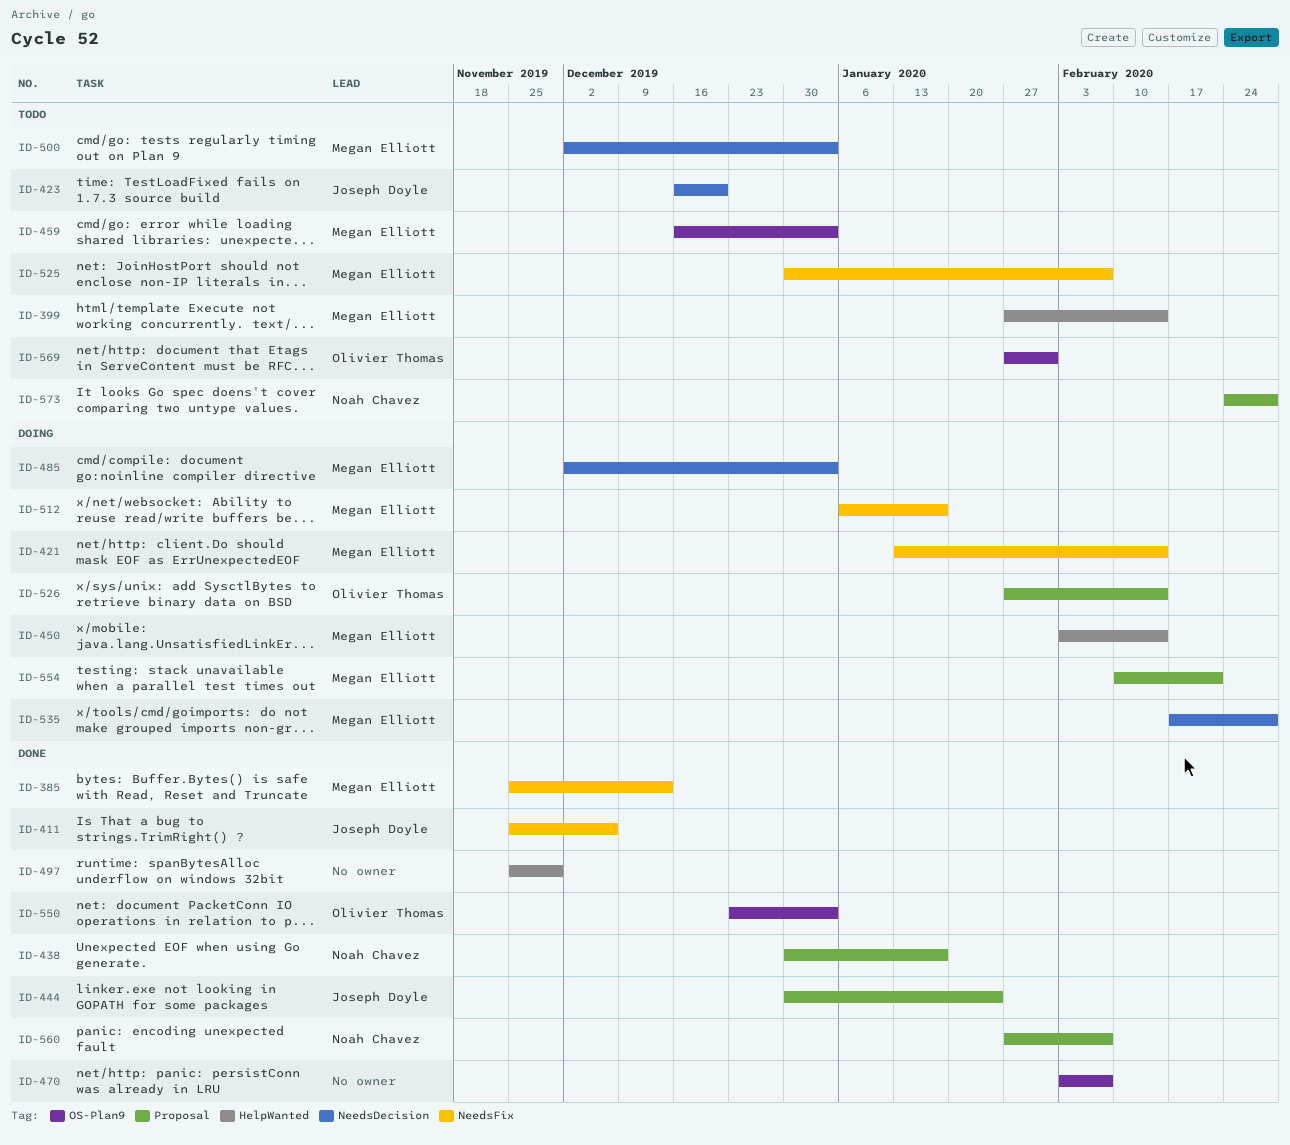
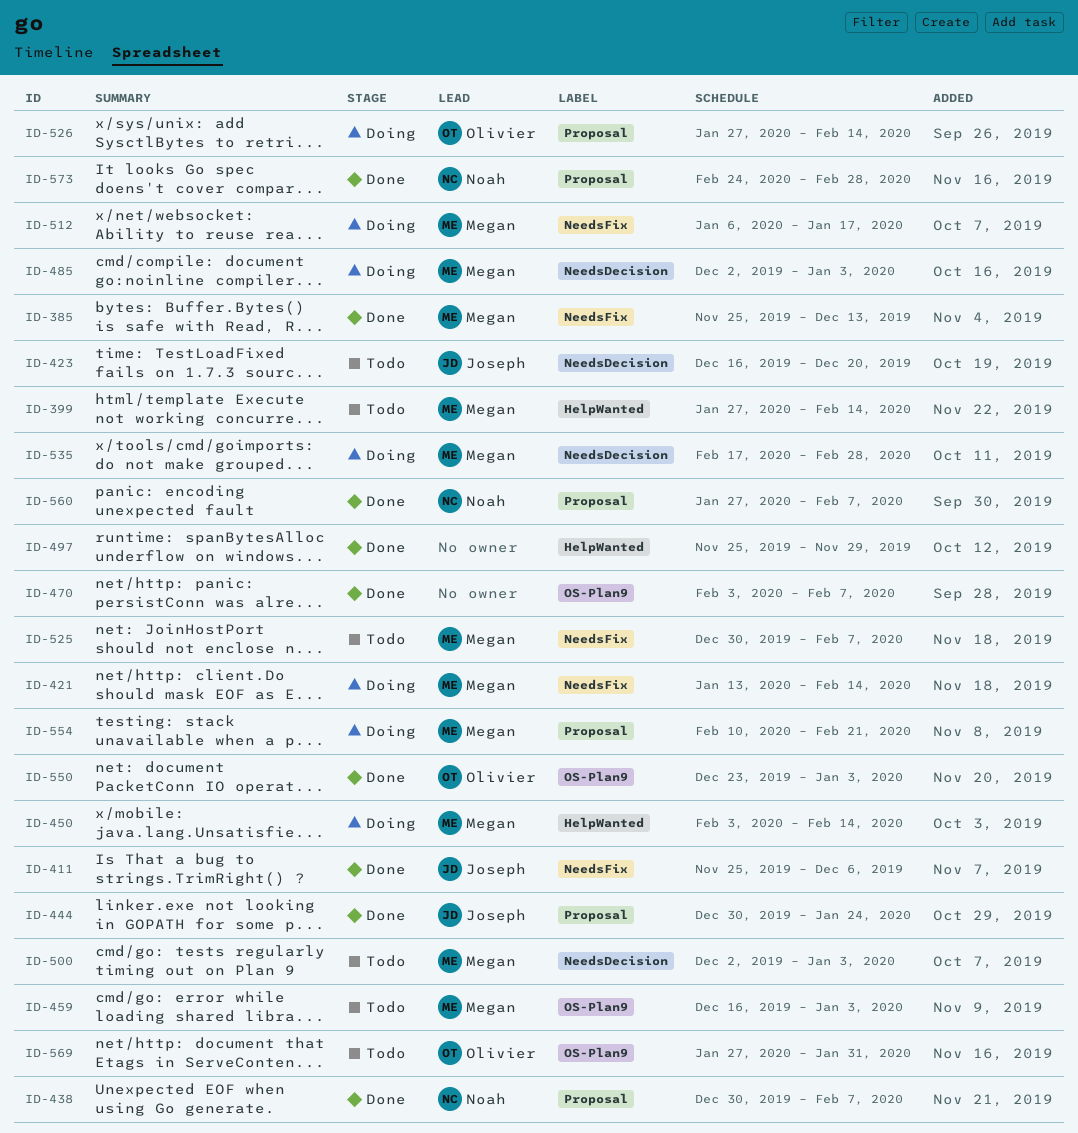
ID-438, due: Jan 17 -> Feb 7
ID-573, status: Todo -> Done

